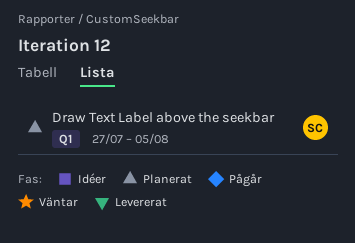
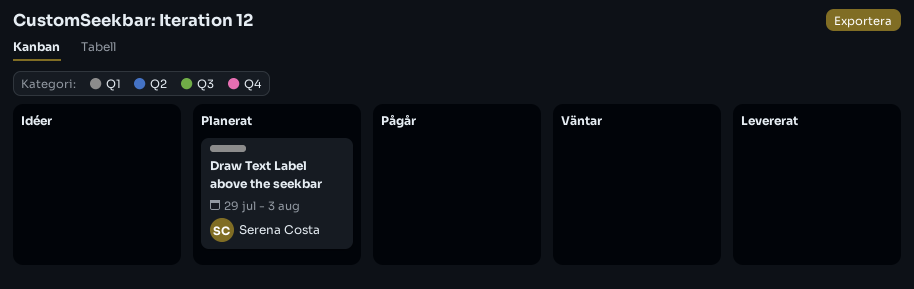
Draw Text Label above the seekbar, start: Jul 27 -> Jul 29
Draw Text Label above the seekbar, due: Aug 5 -> Aug 3

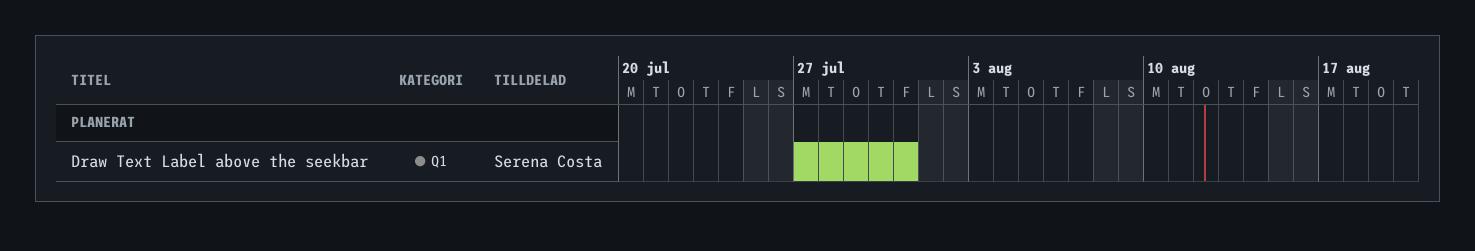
Draw Text Label above the seekbar, start: Jul 29 -> Jul 27
Draw Text Label above the seekbar, due: Aug 3 -> Jul 31

